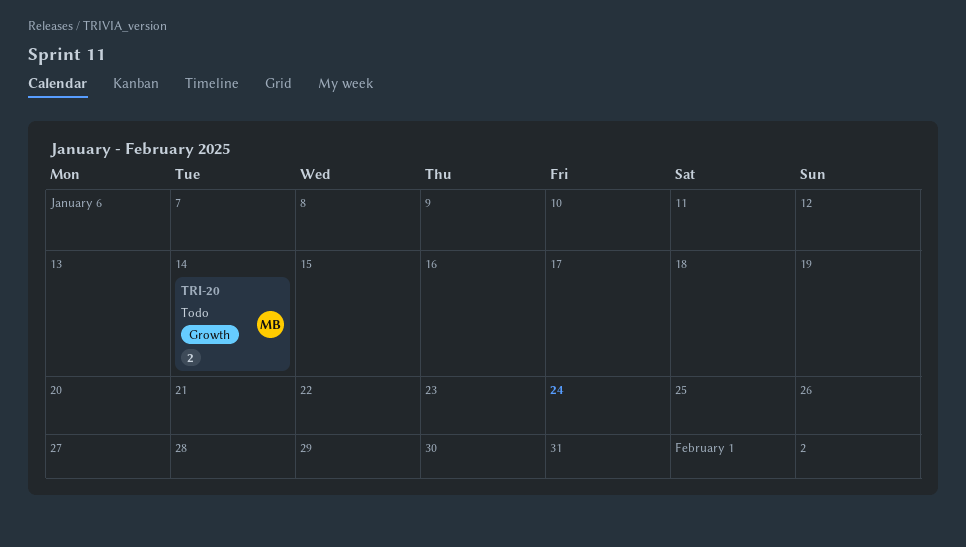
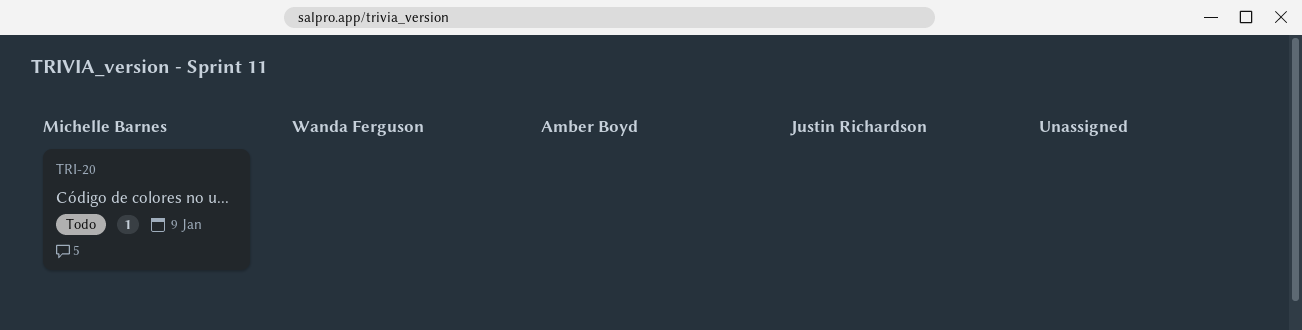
TRI-20, estimate: 2 -> 1
TRI-20, due: Jan 14 -> Jan 9

